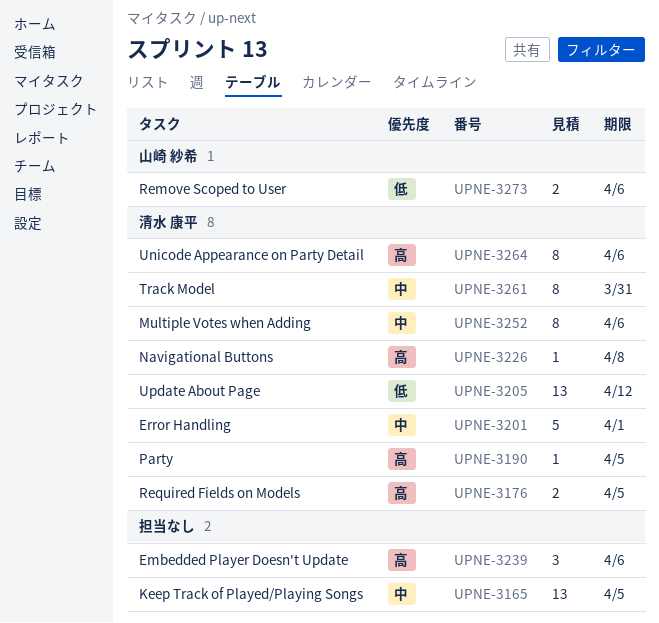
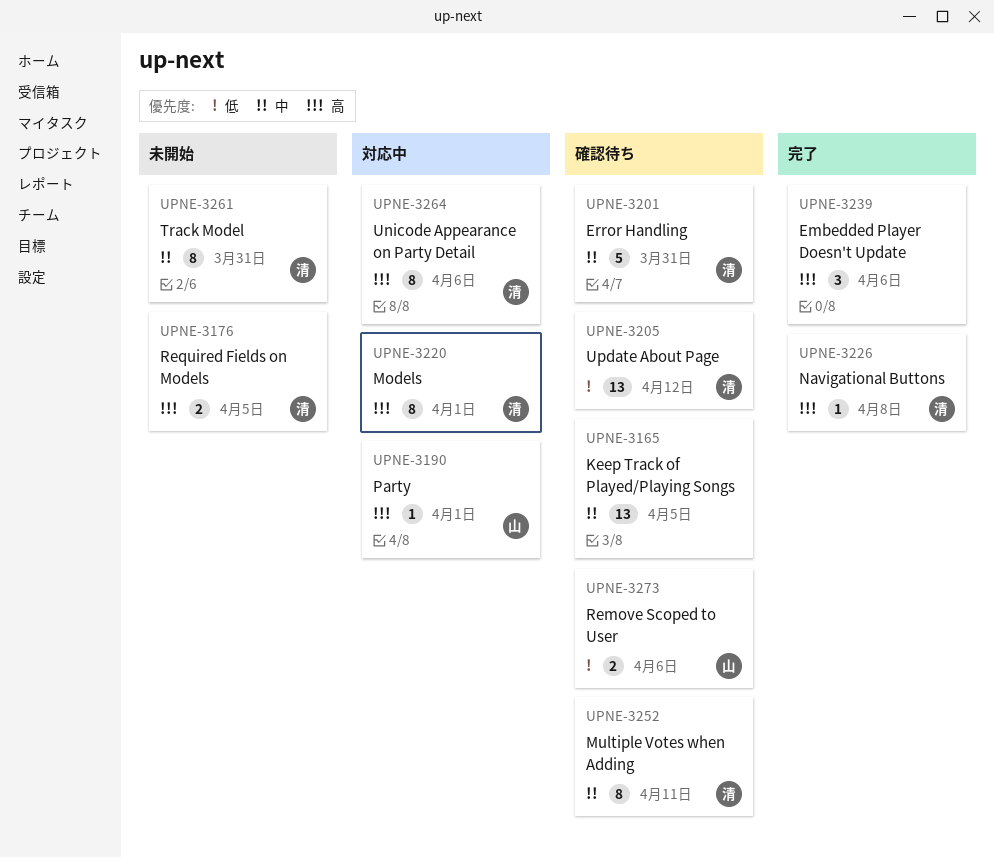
UPNE-3190, owner: 清水 康平 -> 山崎 紗希
UPNE-3190, due: Apr 5 -> Apr 1
UPNE-3201, due: Apr 1 -> Mar 31
UPNE-3220: none -> present
UPNE-3252, due: Apr 6 -> Apr 11

